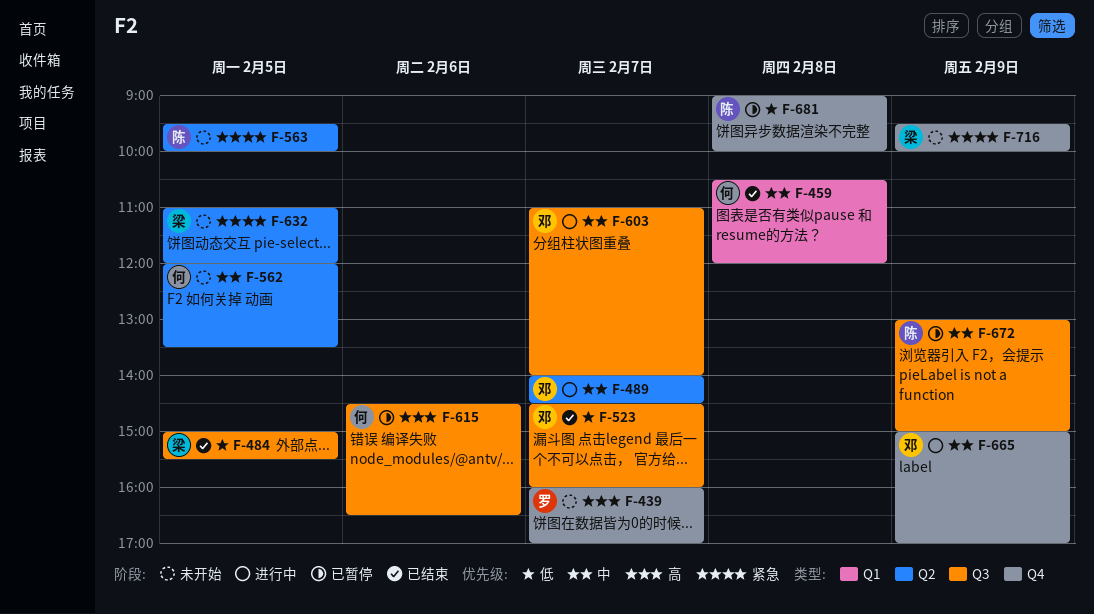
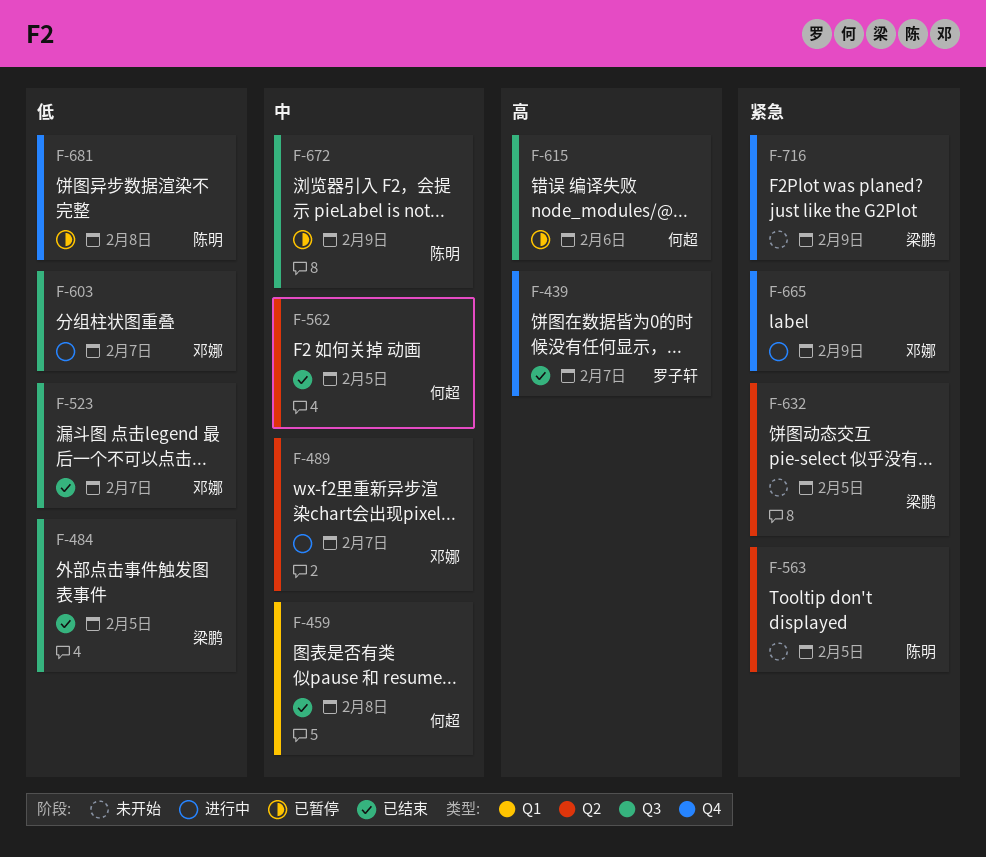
F-439, status: 未开始 -> 已结束
F-562, status: 未开始 -> 已结束
F-603, priority: 中 -> 低
F-665, priority: 中 -> 紧急

